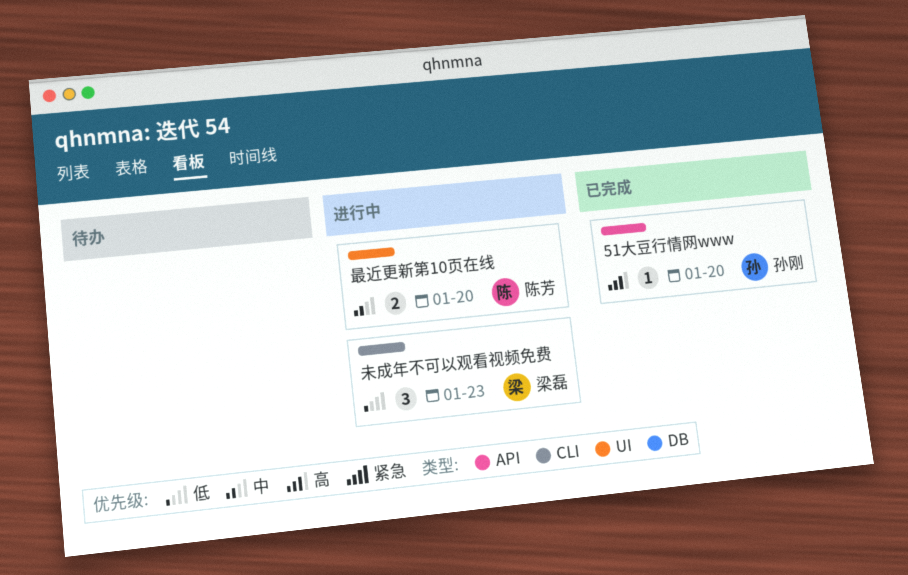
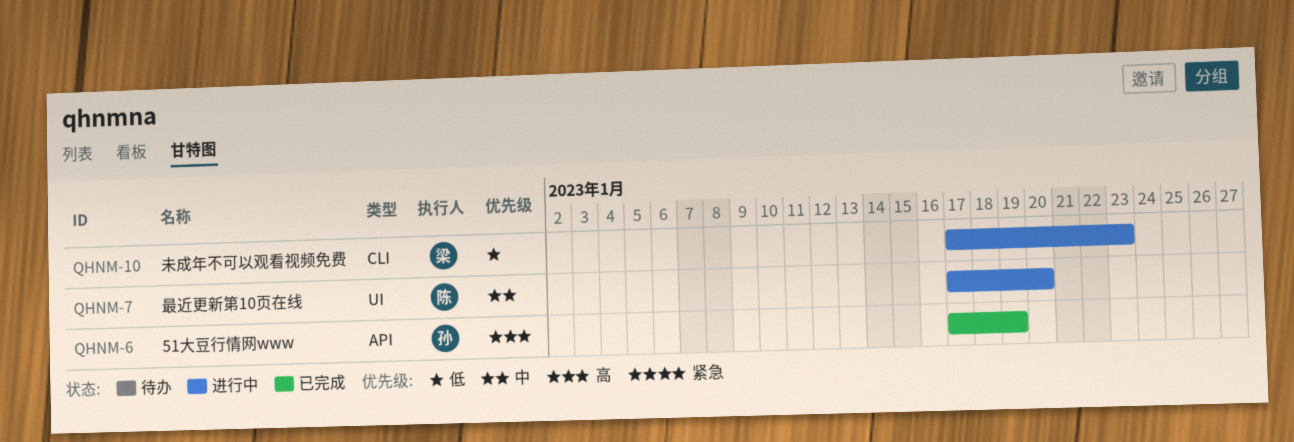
51大豆行情网www, due: Jan 20 -> Jan 19

